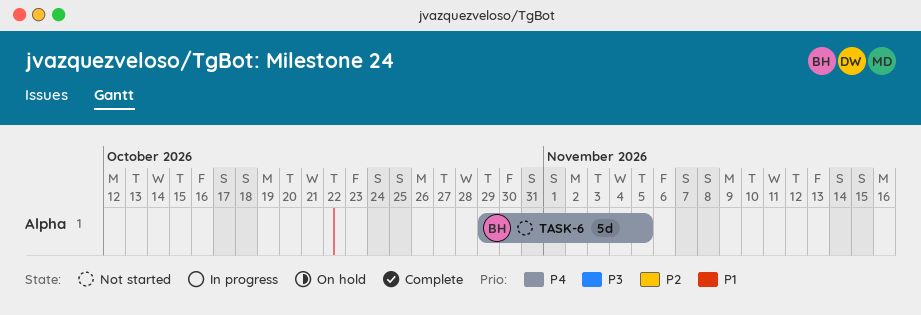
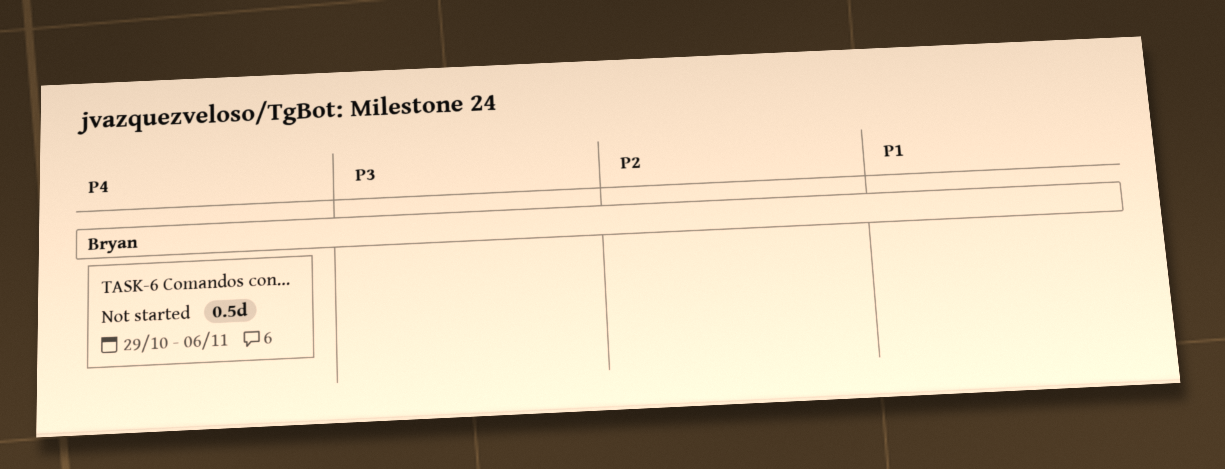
TASK-6, estimate: 5d -> 0.5d
TASK-6, due: Nov 5 -> Nov 6

